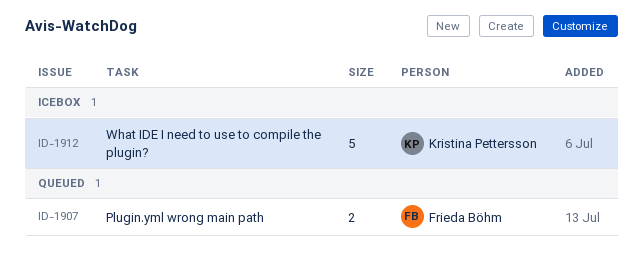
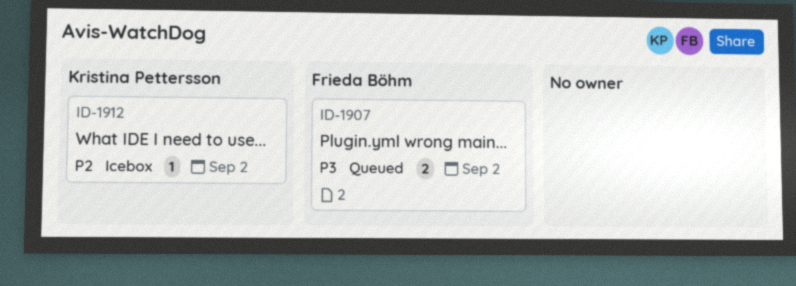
ID-1912, estimate: 5 -> 1

